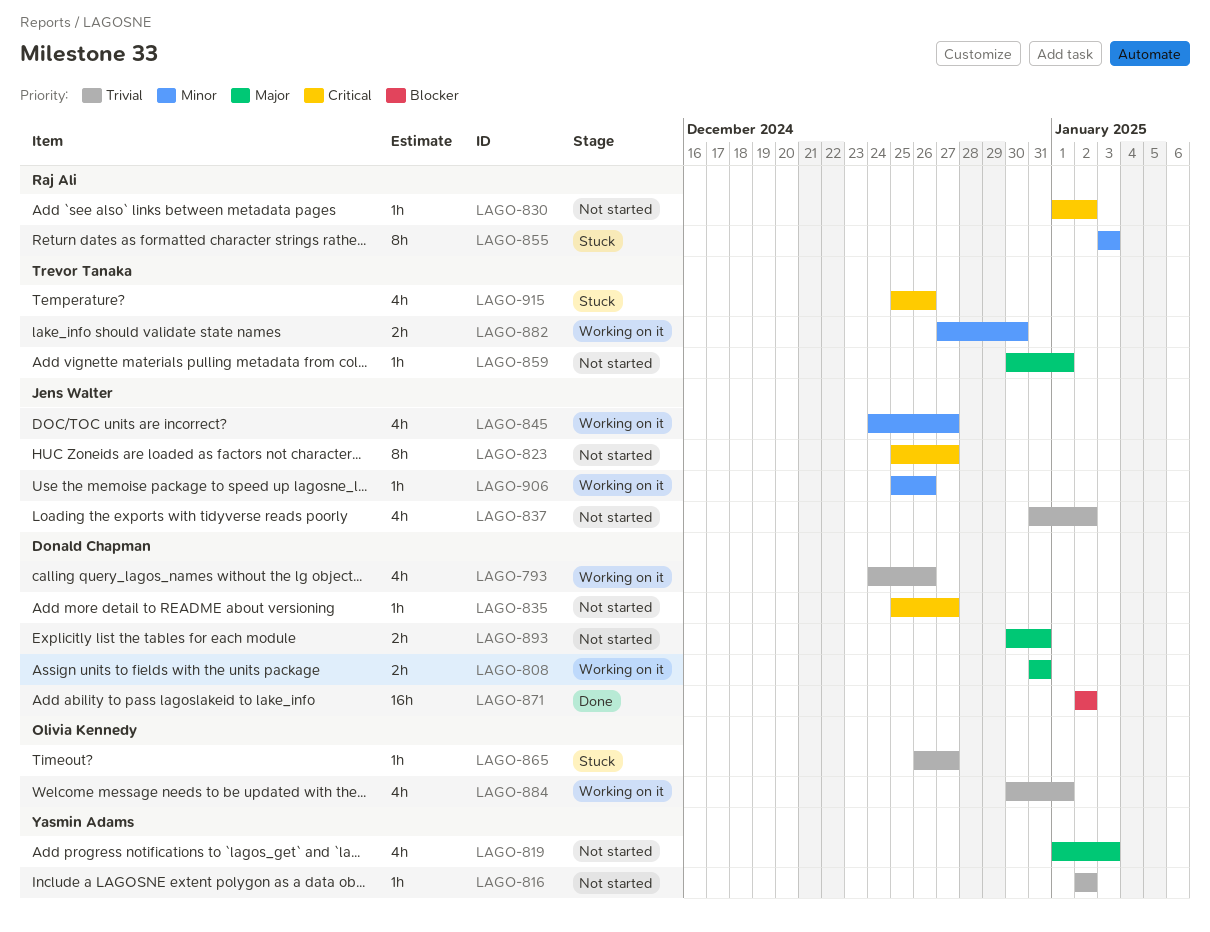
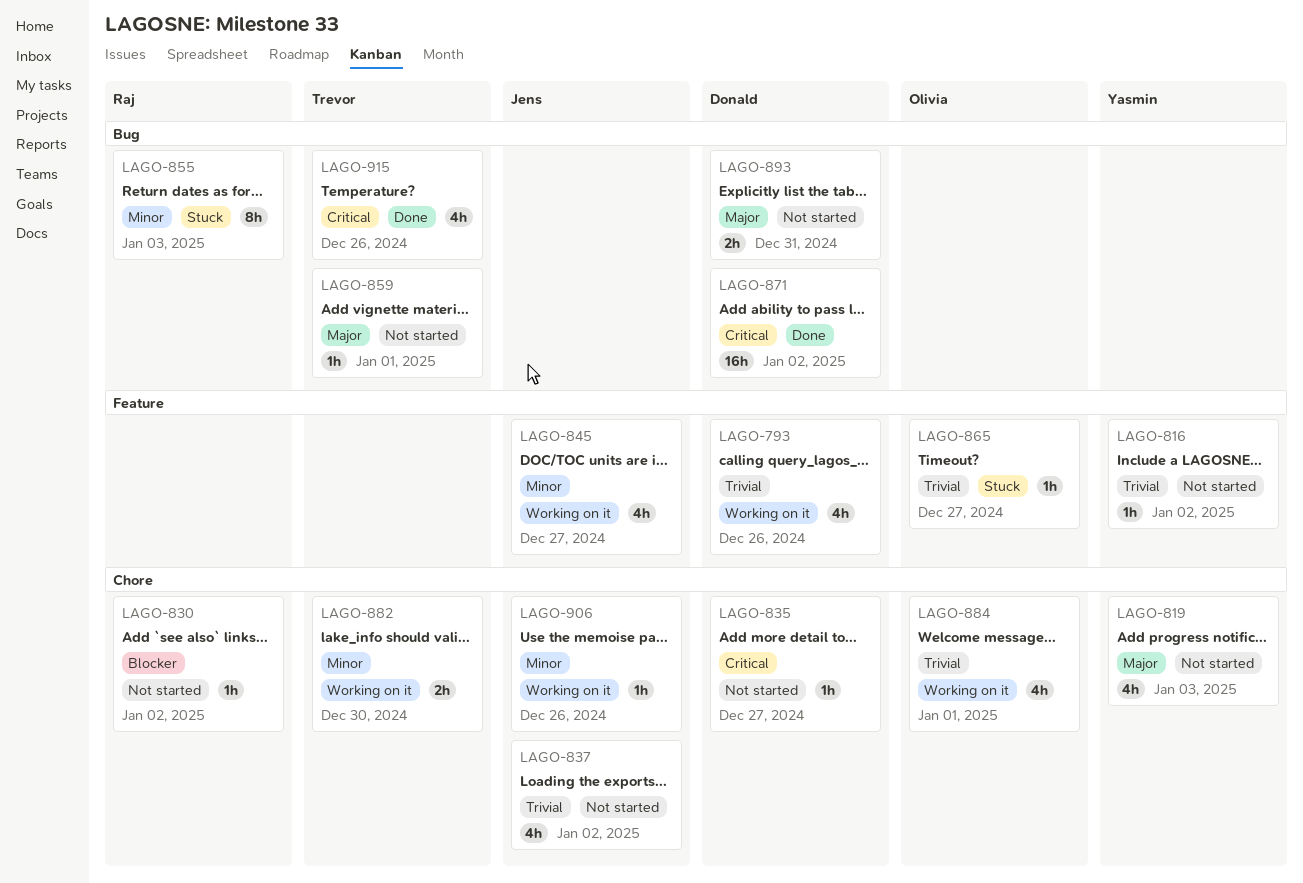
LAGO-808: present -> none
LAGO-823: present -> none
LAGO-830, priority: Critical -> Blocker
LAGO-871, priority: Blocker -> Critical
LAGO-915, status: Stuck -> Done

